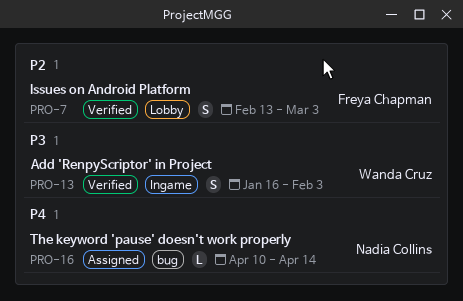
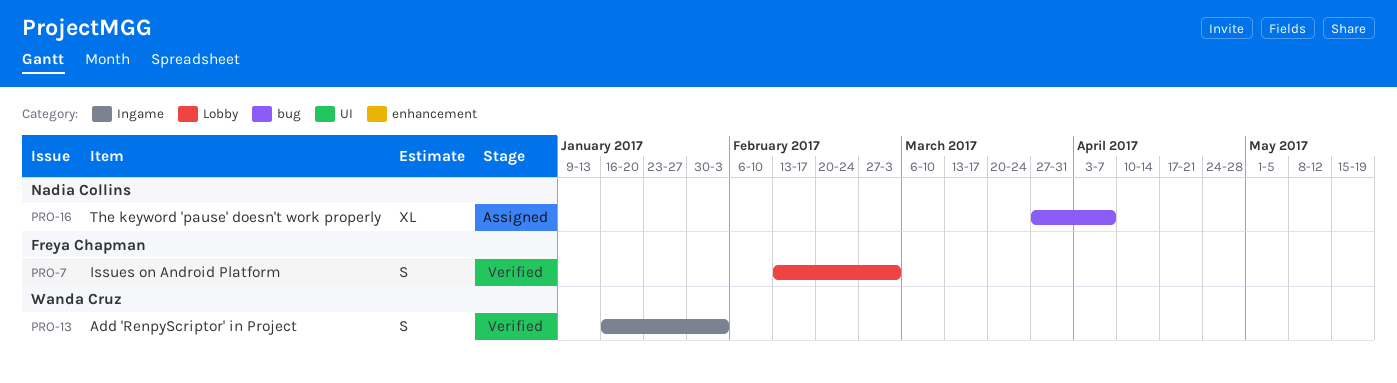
PRO-16, estimate: L -> XL
PRO-16, start: Apr 10 -> Mar 27
PRO-16, due: Apr 14 -> Apr 7

